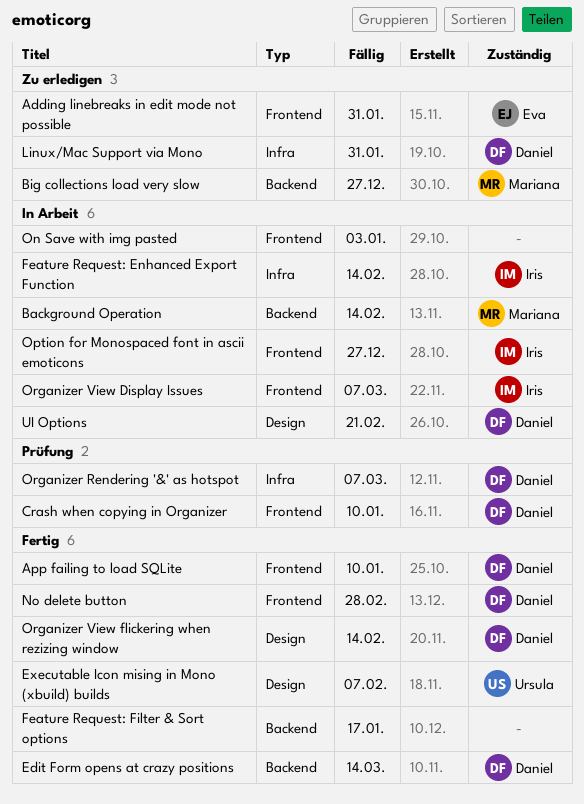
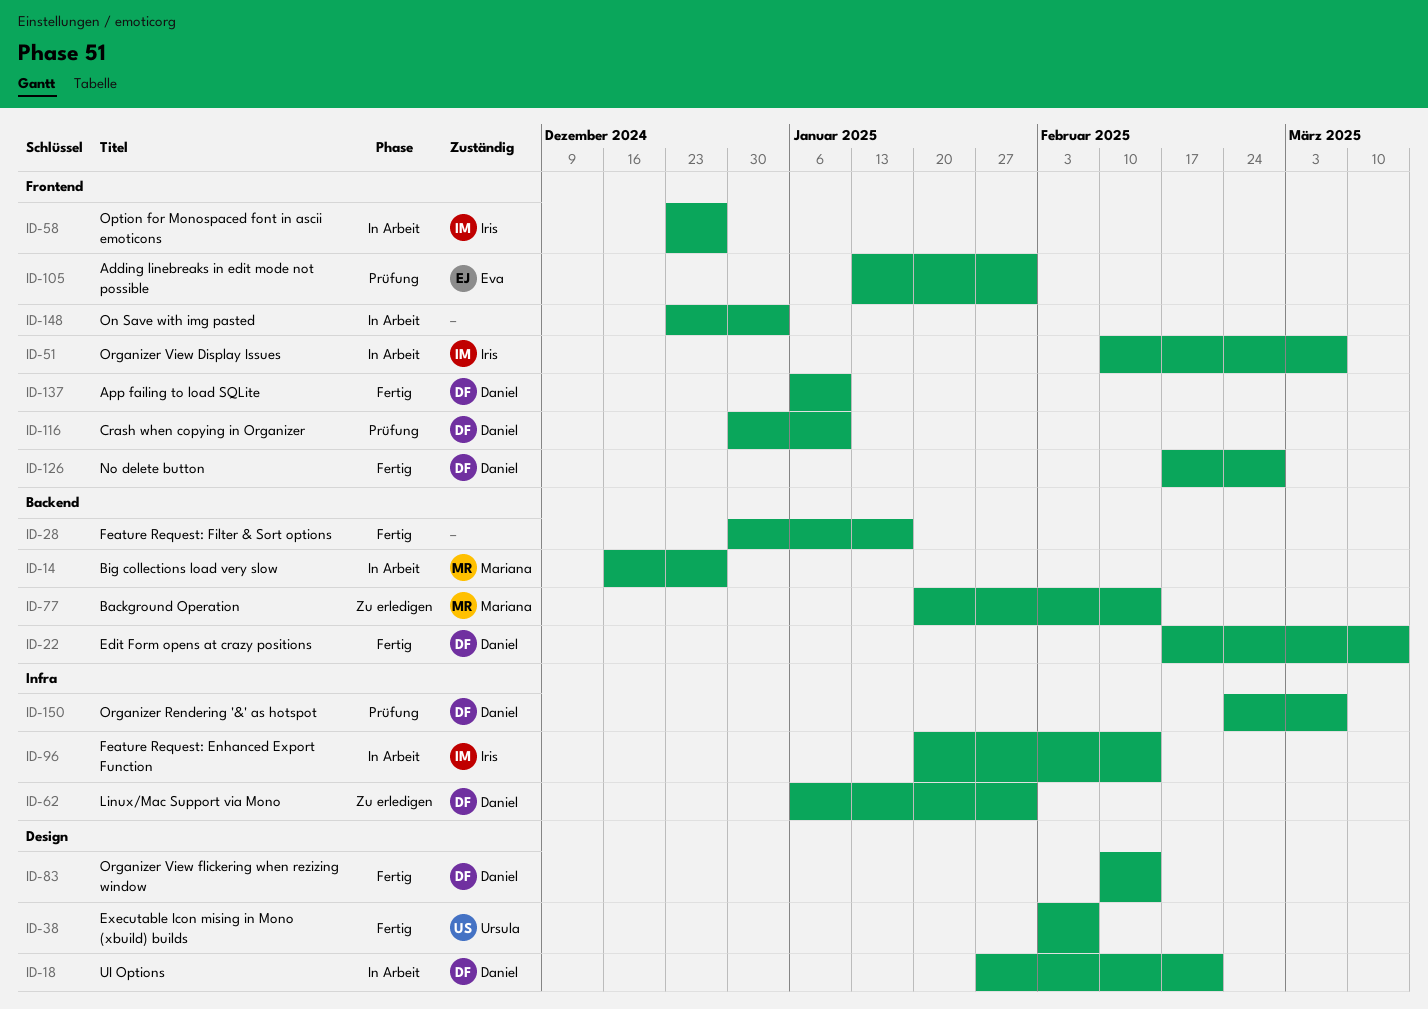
Adding linebreaks in edit mode not possible, status: Zu erledigen -> Prüfung
Background Operation, status: In Arbeit -> Zu erledigen
Big collections load very slow, status: Zu erledigen -> In Arbeit

